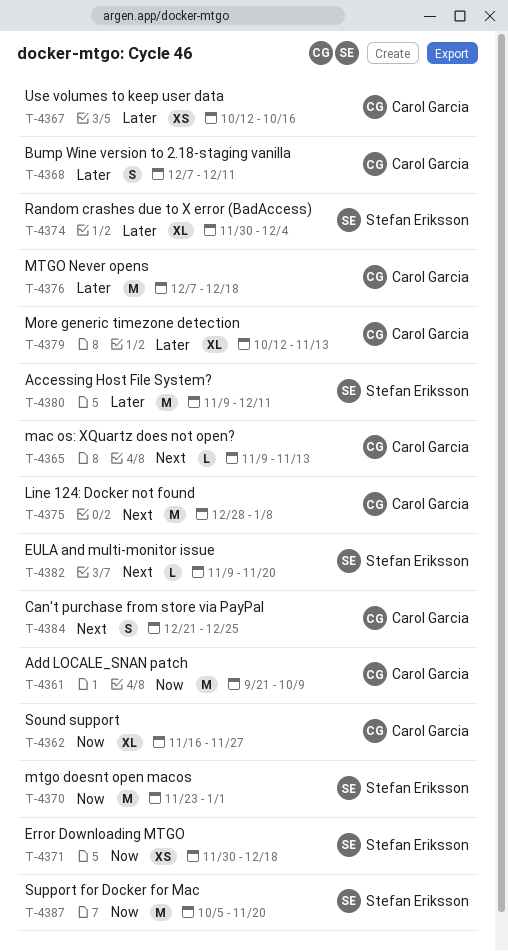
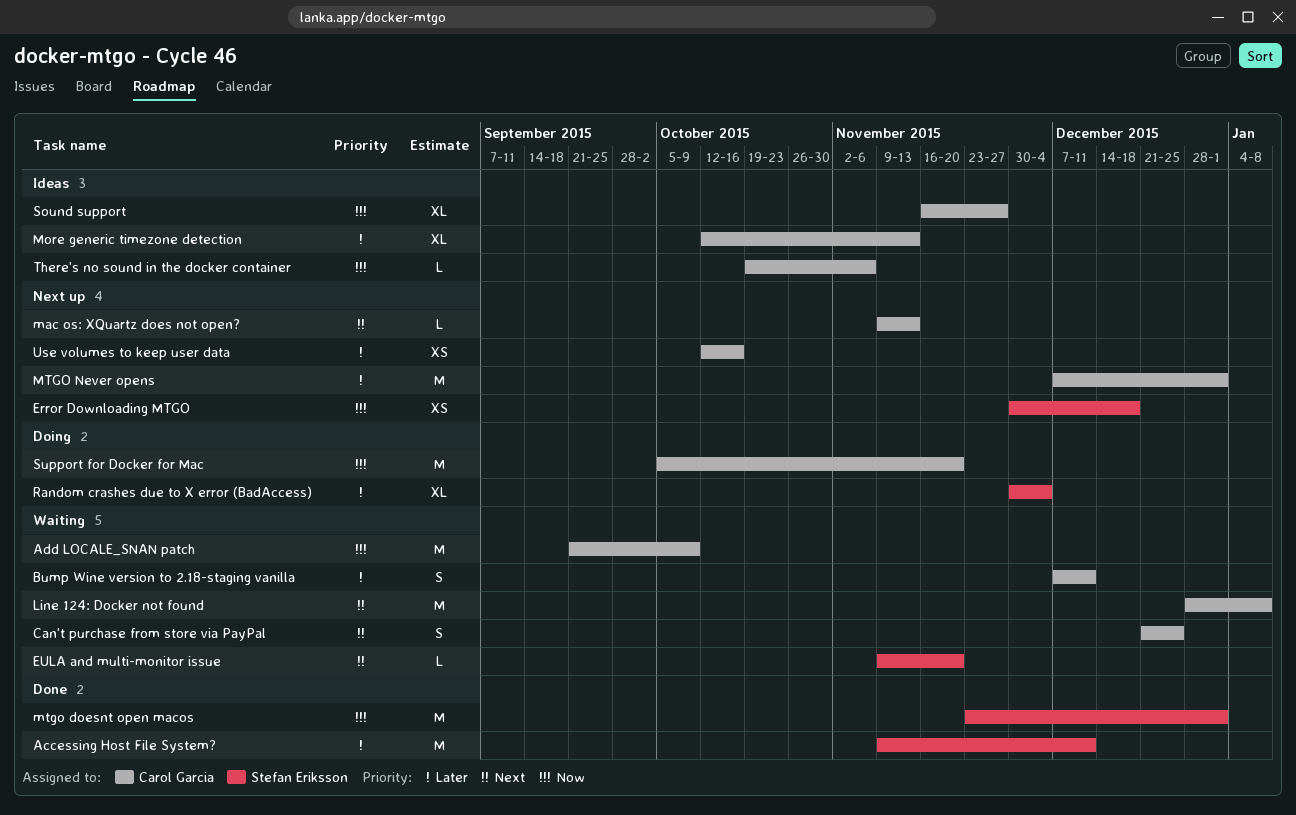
MTGO Never opens, due: Dec 18 -> Jan 1
Support for Docker for Mac, owner: Stefan Eriksson -> Carol Garcia
There's no sound in the docker container: none -> present

